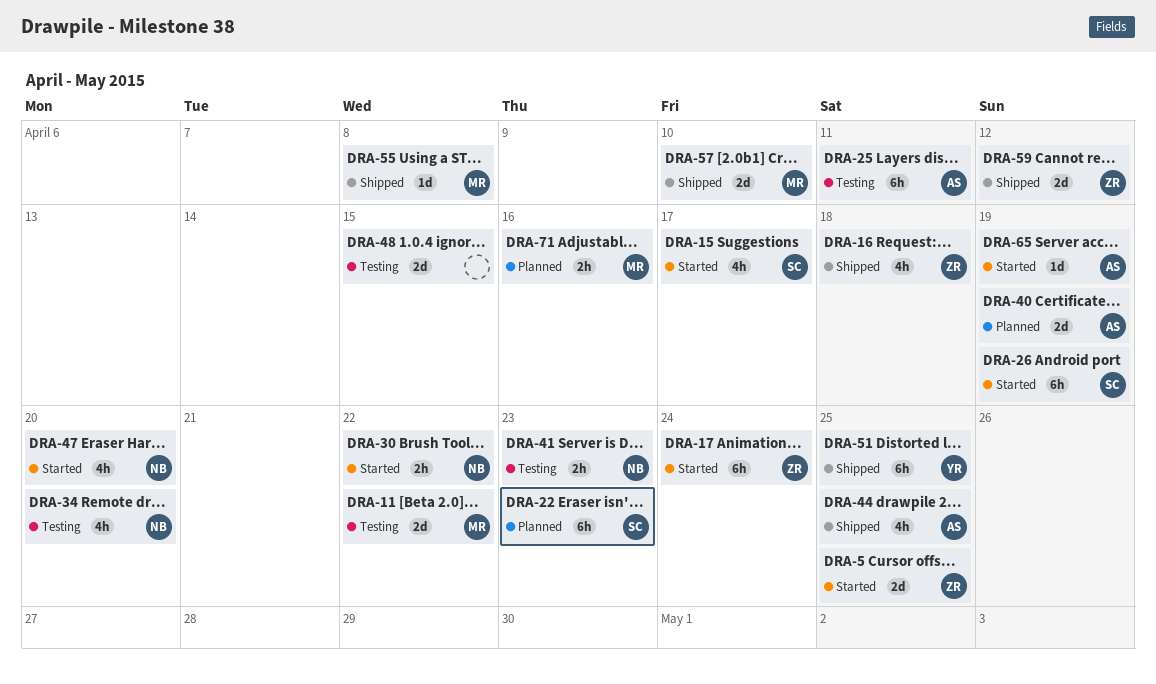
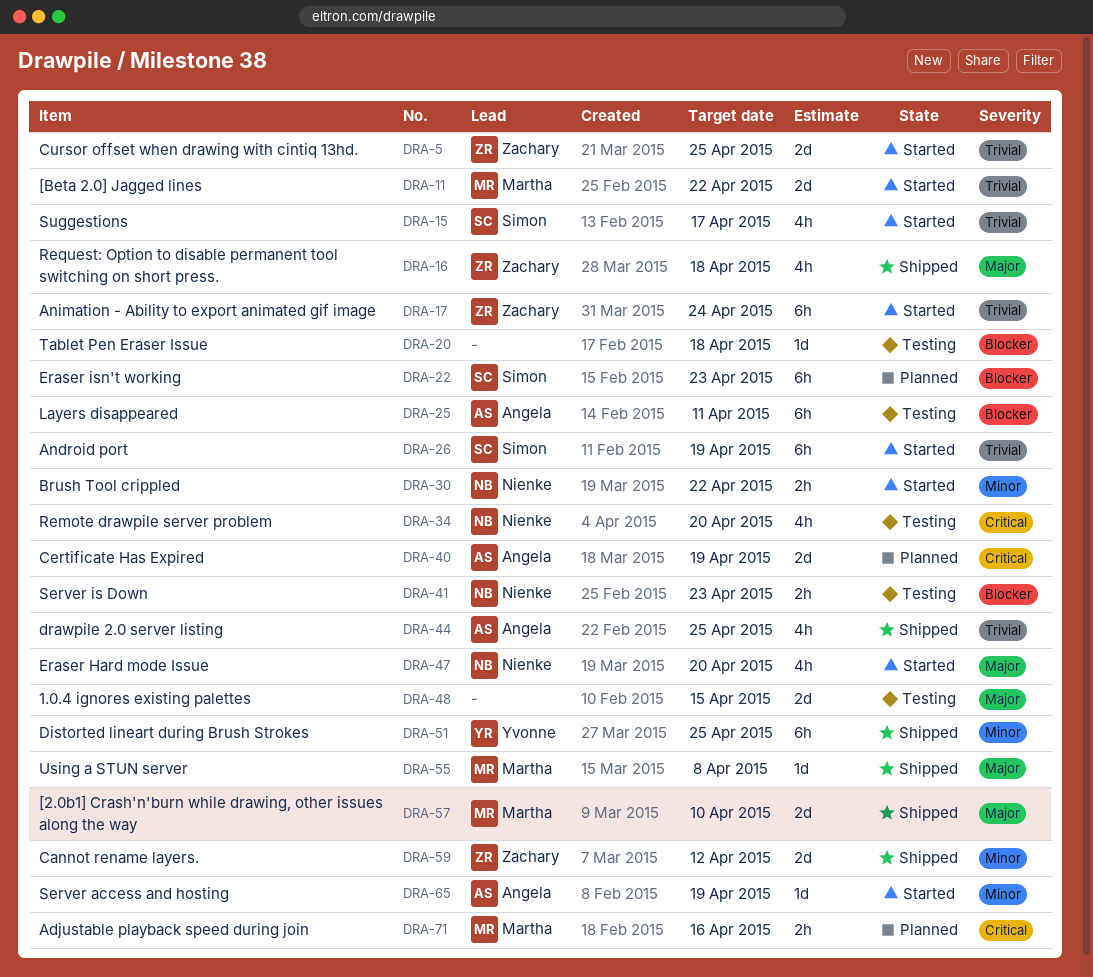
DRA-11, status: Testing -> Started
DRA-20: none -> present

